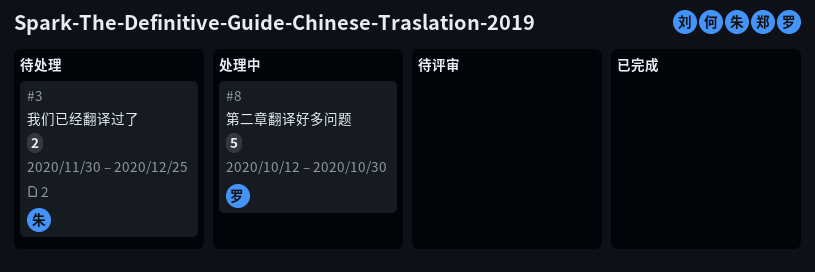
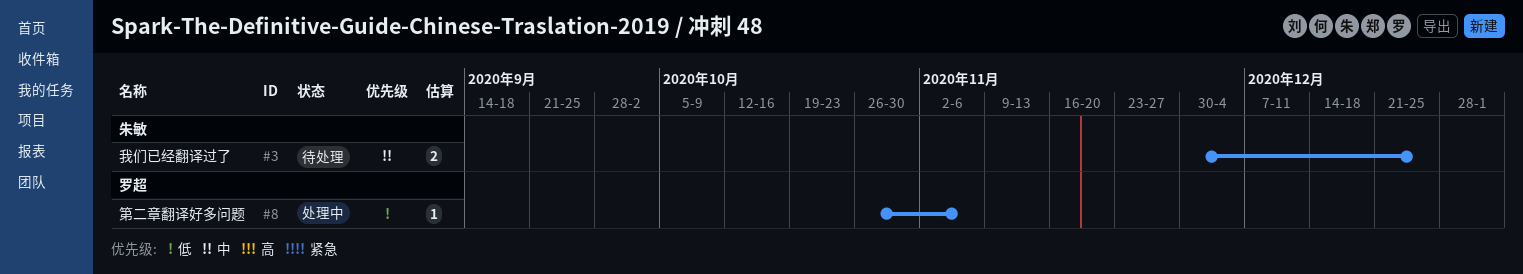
#8, estimate: 5 -> 1
#8, start: Oct 12 -> Oct 26
#8, due: Oct 30 -> Nov 6

